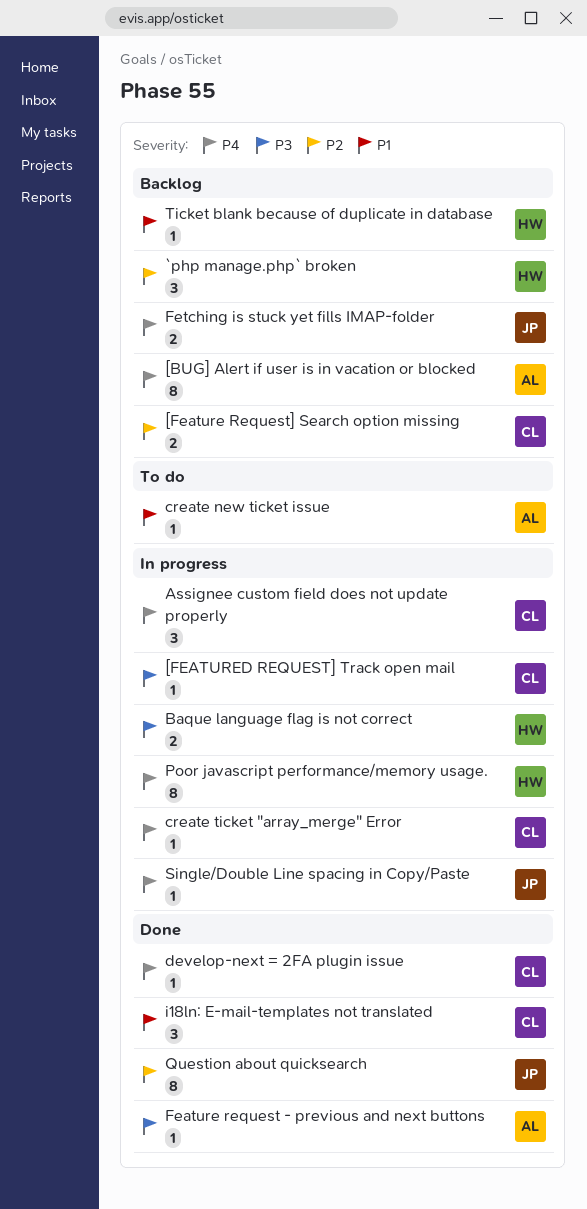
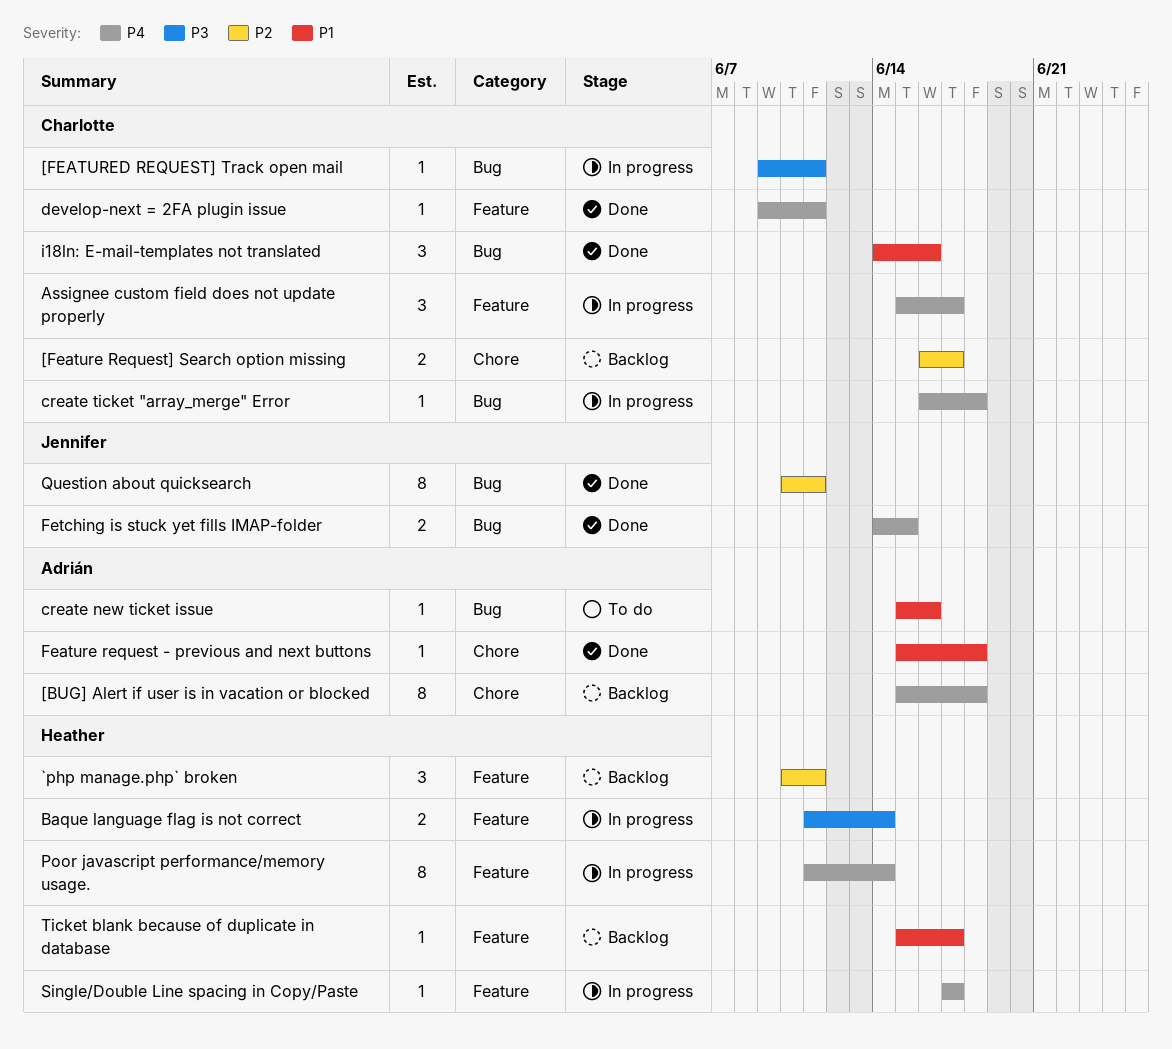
Feature request - previous and next buttons, priority: P3 -> P1
Fetching is stuck yet fills IMAP-folder, status: Backlog -> Done
Single/Double Line spacing in Copy/Paste, owner: Jennifer -> Heather

